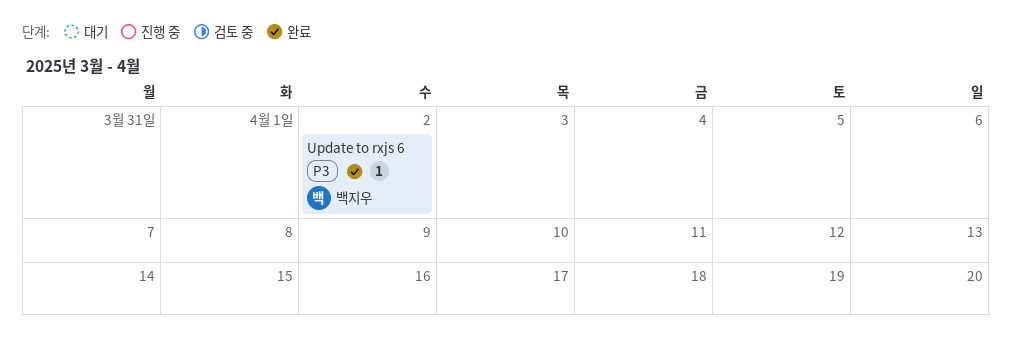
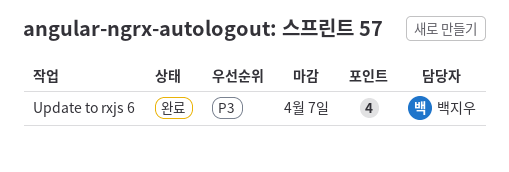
Update to rxjs 6, estimate: 1 -> 4
Update to rxjs 6, due: Apr 2 -> Apr 7

